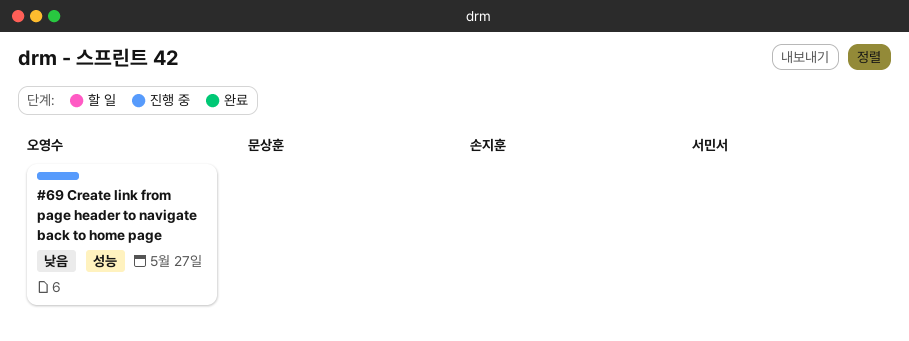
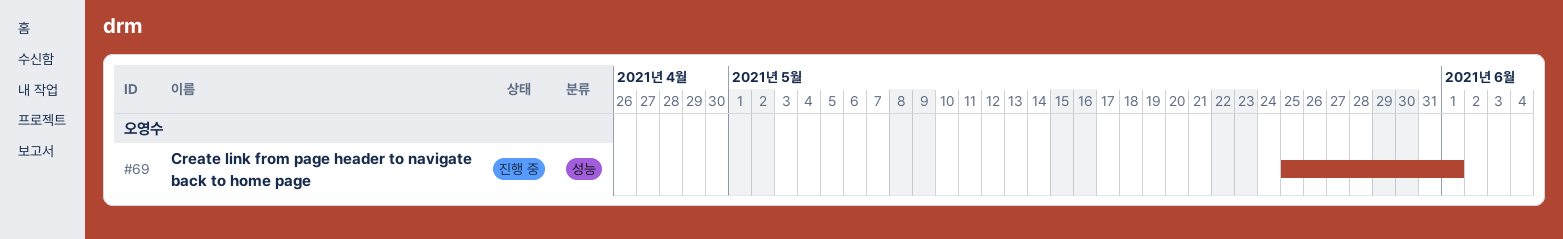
#69, due: May 27 -> Jun 1

